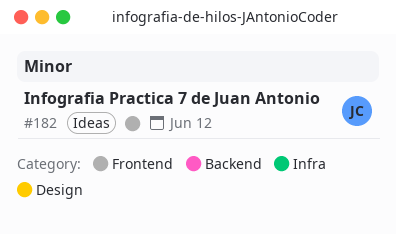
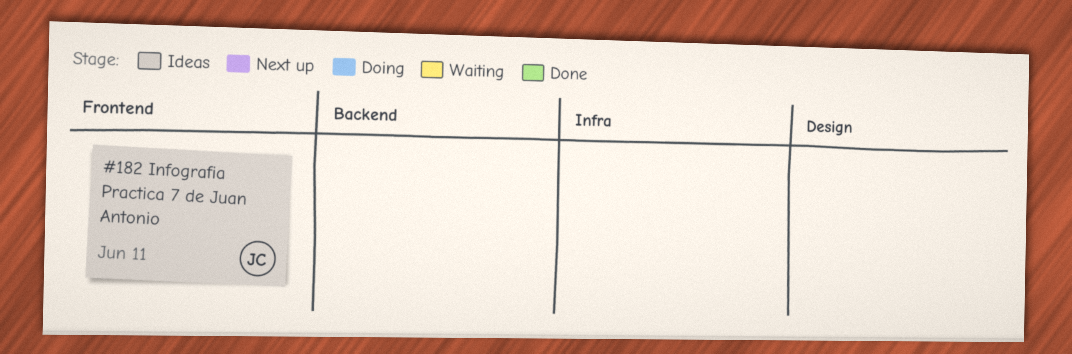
#182, due: Jun 12 -> Jun 11

